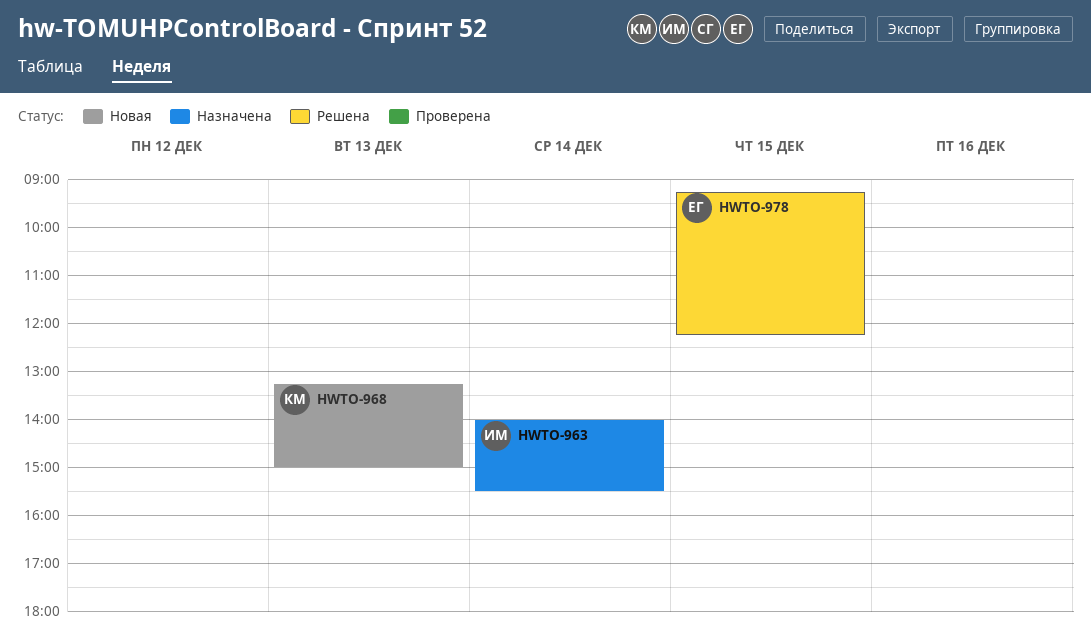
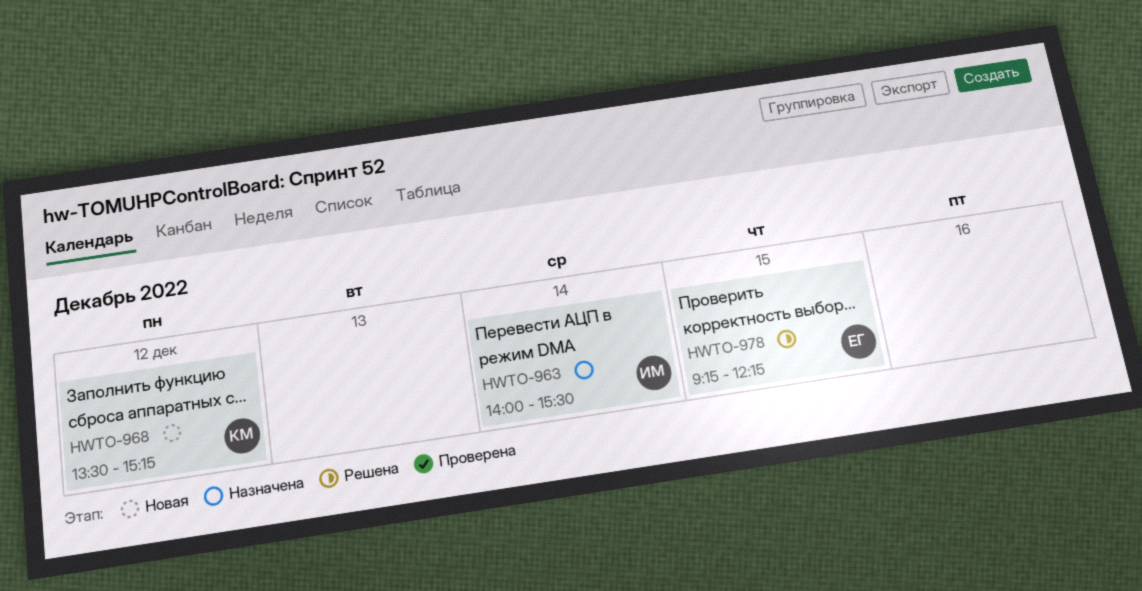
HWTO-968, day: Dec 13 -> Dec 12
HWTO-968, begins: 13:15 -> 13:30
HWTO-968, ends: 15:00 -> 15:15

